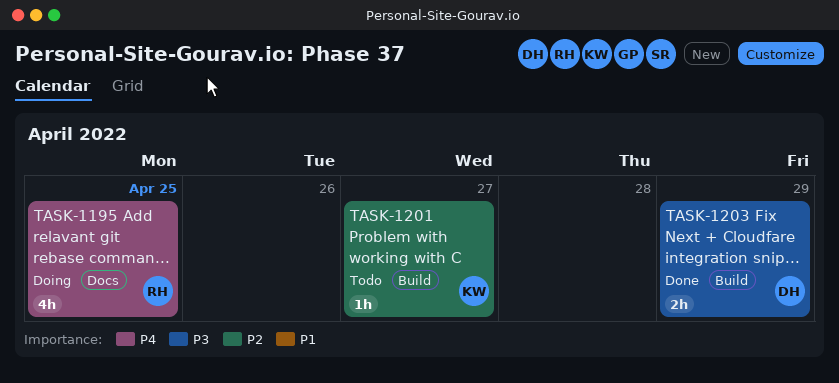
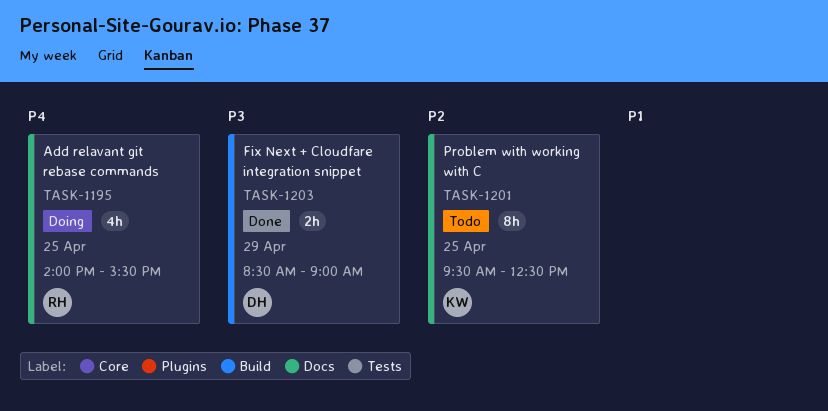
TASK-1201, label: Build -> Docs
TASK-1201, estimate: 1h -> 8h
TASK-1201, day: Apr 27 -> Apr 25

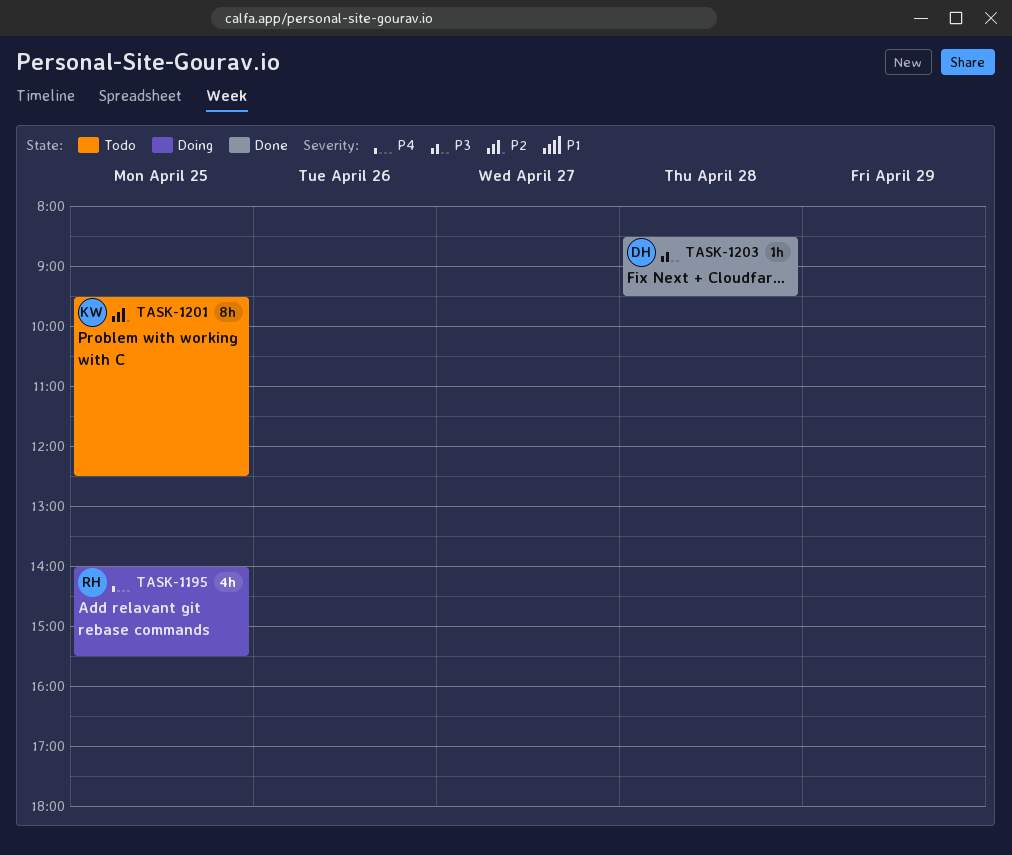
TASK-1203, estimate: 2h -> 1h
TASK-1203, day: Apr 29 -> Apr 28
TASK-1203, ends: 09:00 -> 09:30

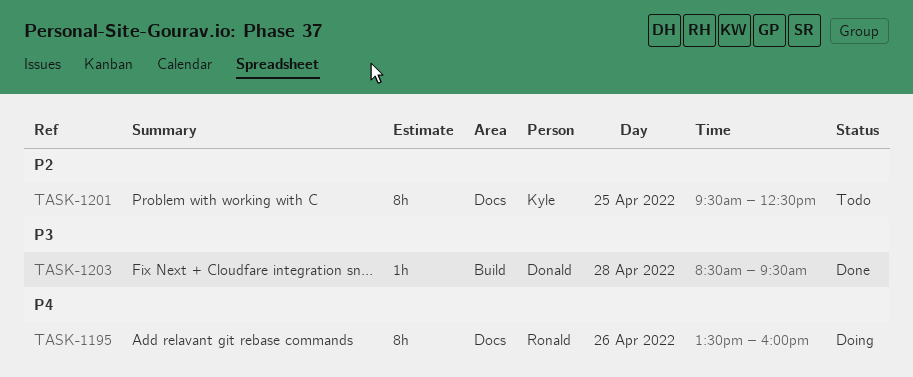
TASK-1195, estimate: 4h -> 8h
TASK-1195, day: Apr 25 -> Apr 26
TASK-1195, begins: 14:00 -> 13:30
TASK-1195, ends: 15:30 -> 16:00

